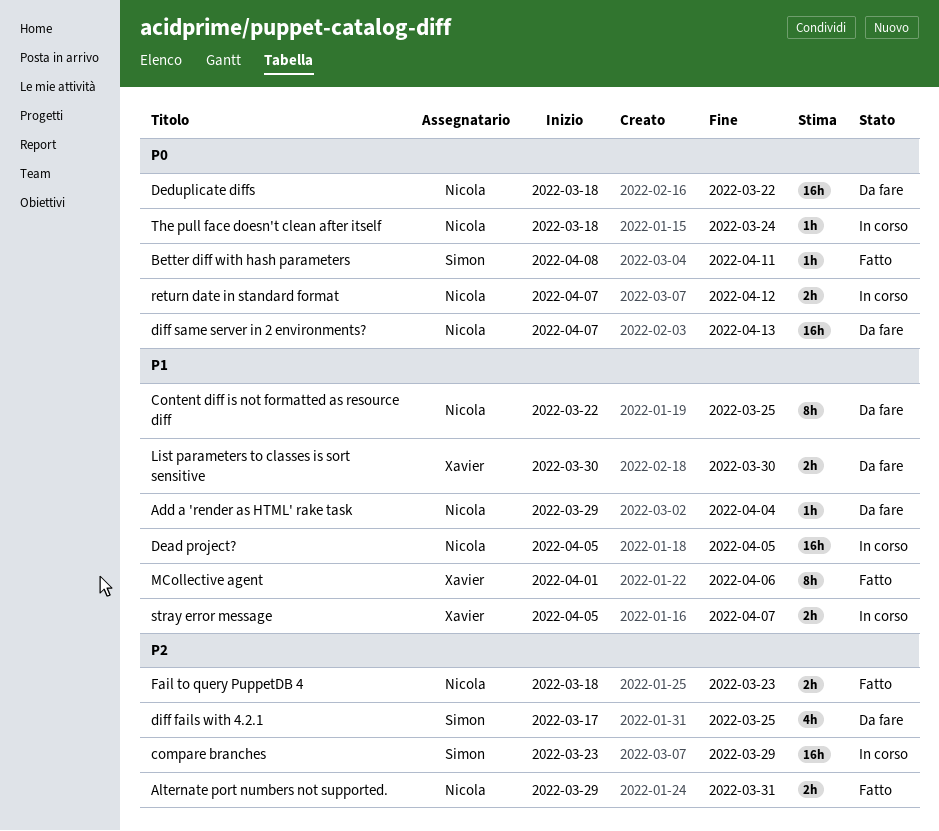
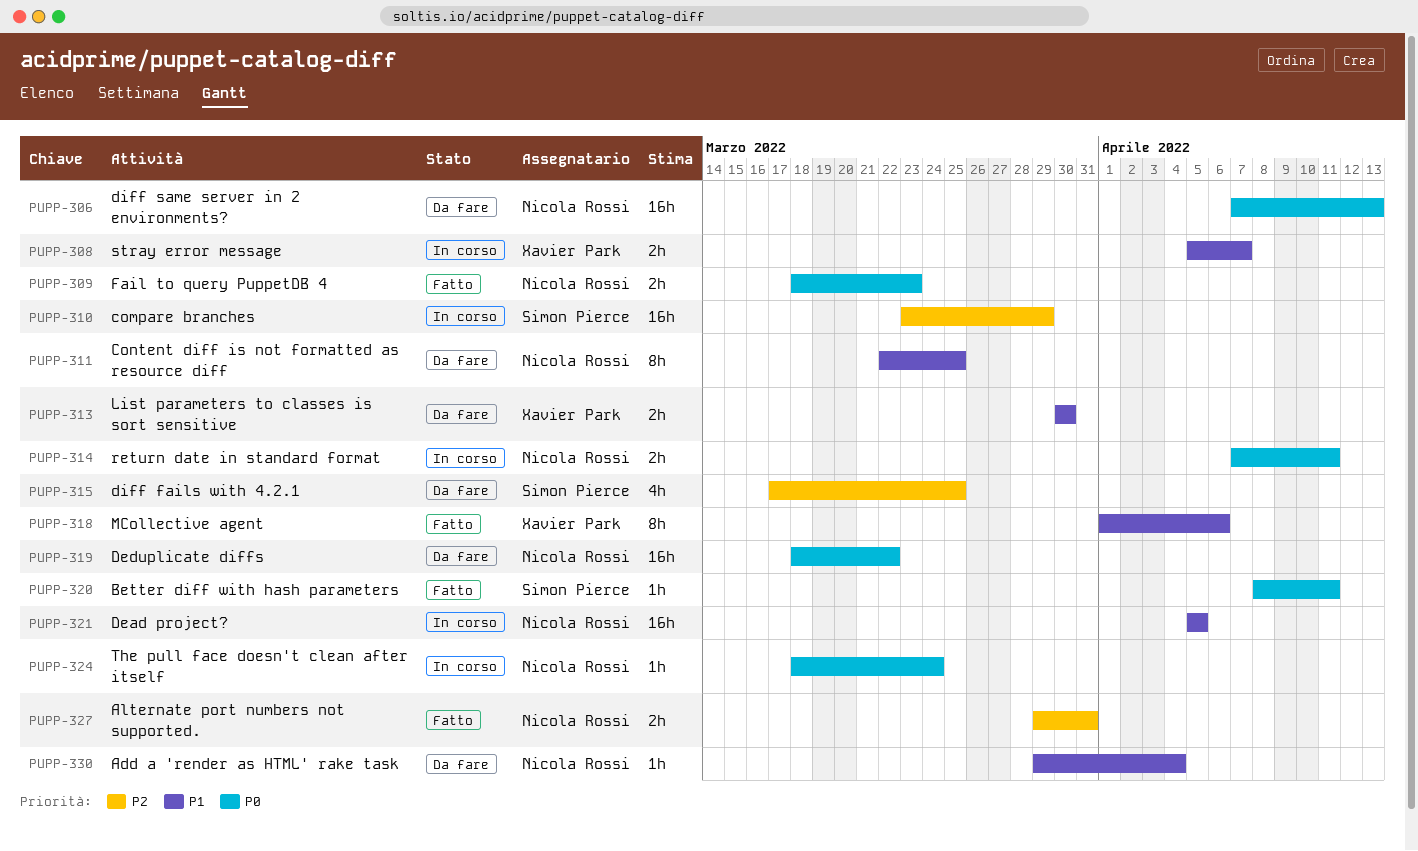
Fail to query PuppetDB 4, priority: P2 -> P0
return date in standard format, due: Apr 12 -> Apr 11

